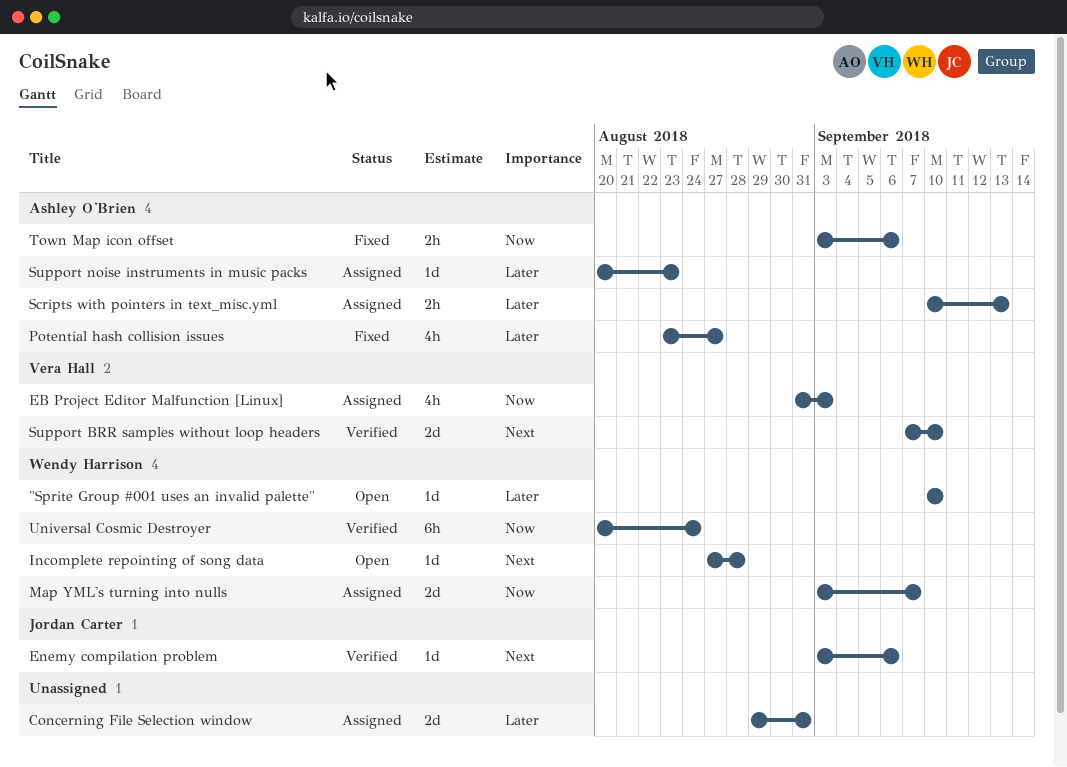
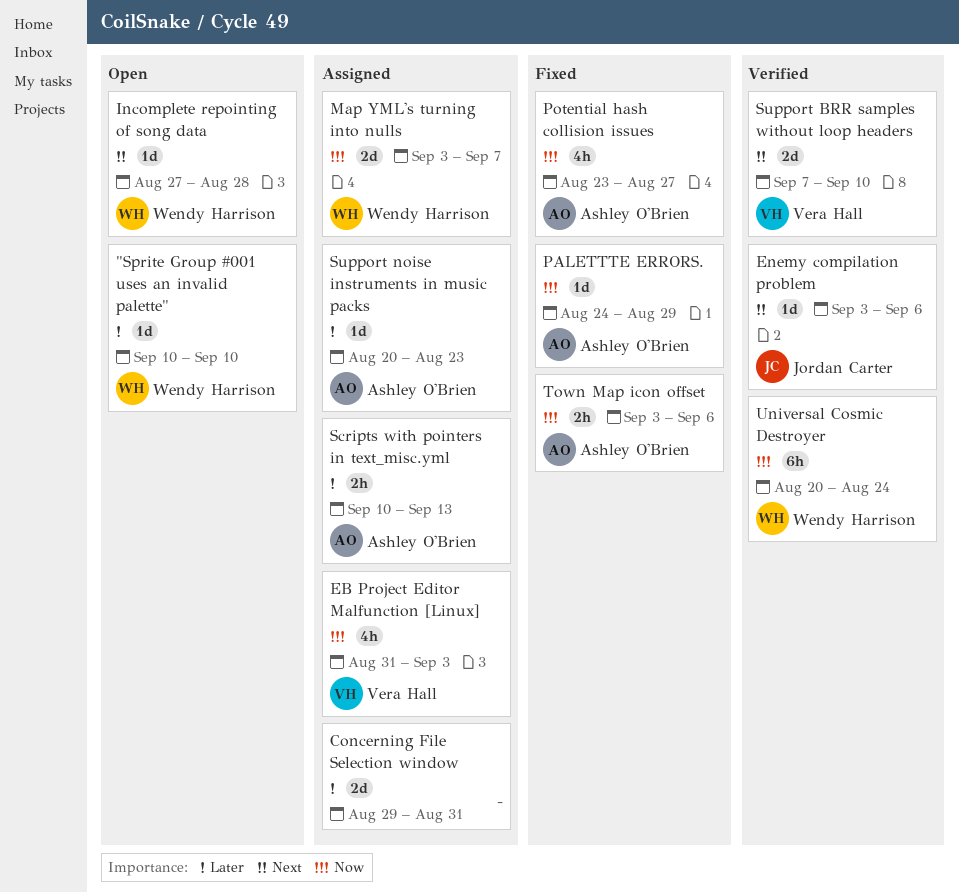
PALETTTE ERRORS.: none -> present
Potential hash collision issues, priority: Later -> Now

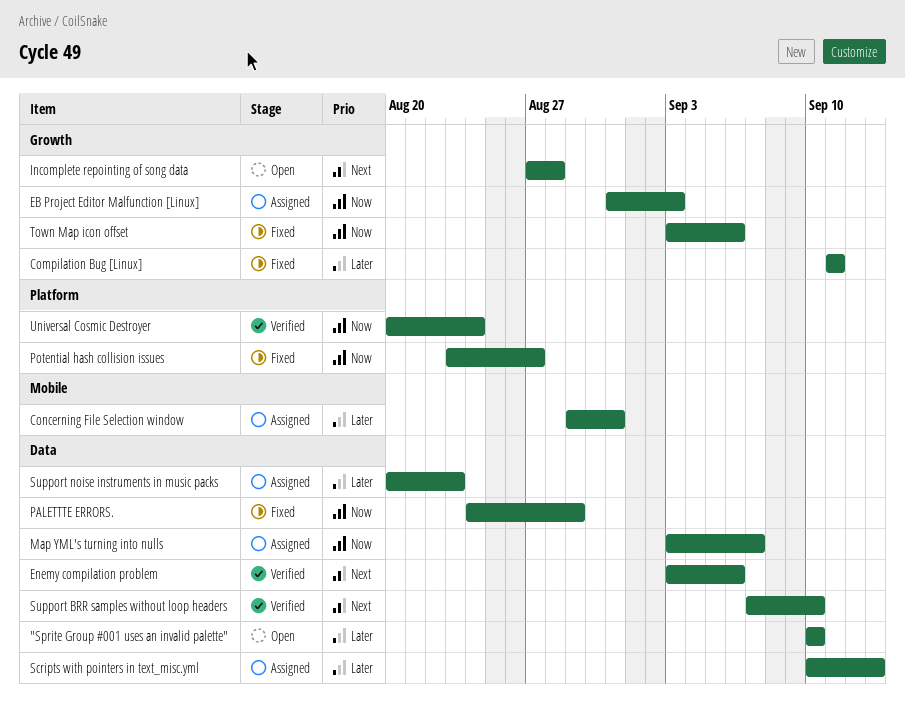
Compilation Bug [Linux]: none -> present

